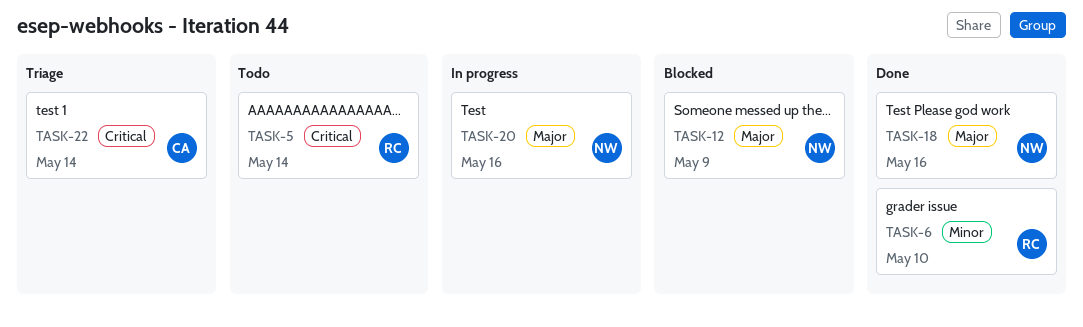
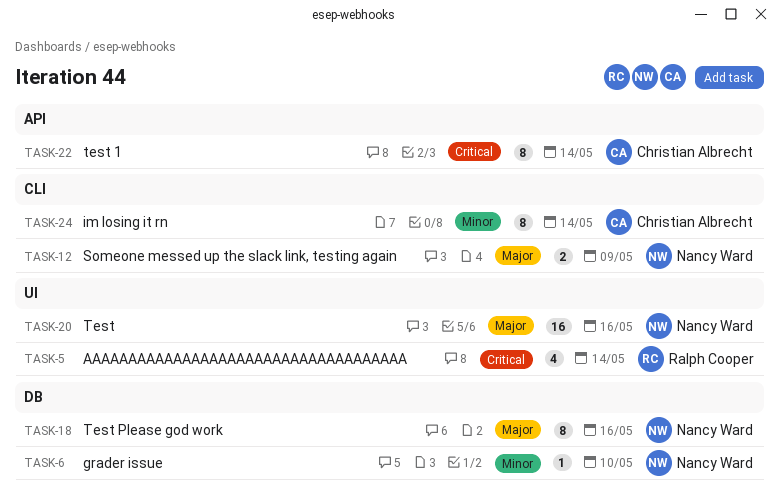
TASK-6, owner: Ralph Cooper -> Nancy Ward
TASK-24: none -> present

